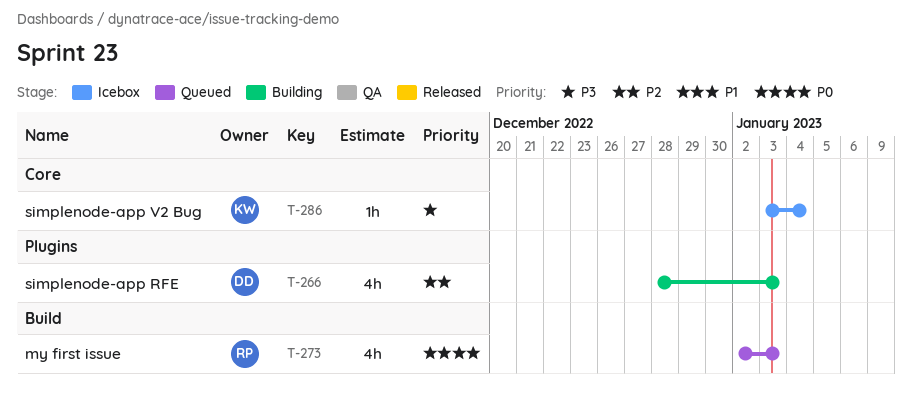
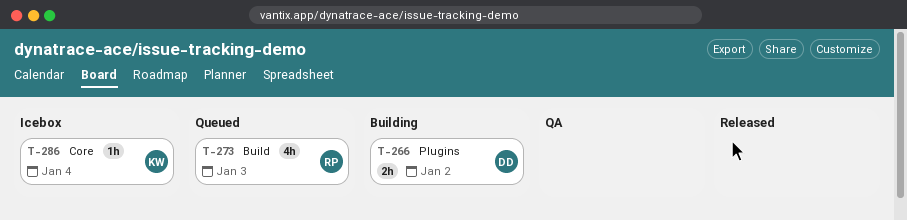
T-266, estimate: 4h -> 2h
T-266, due: Jan 3 -> Jan 2

